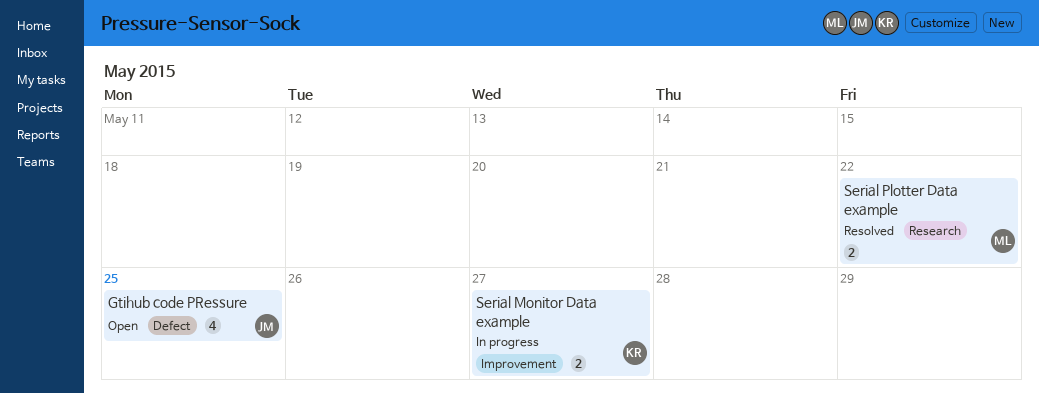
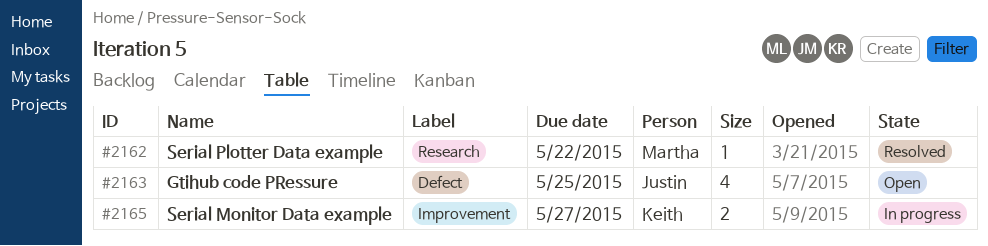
Serial Plotter Data example, estimate: 2 -> 1

